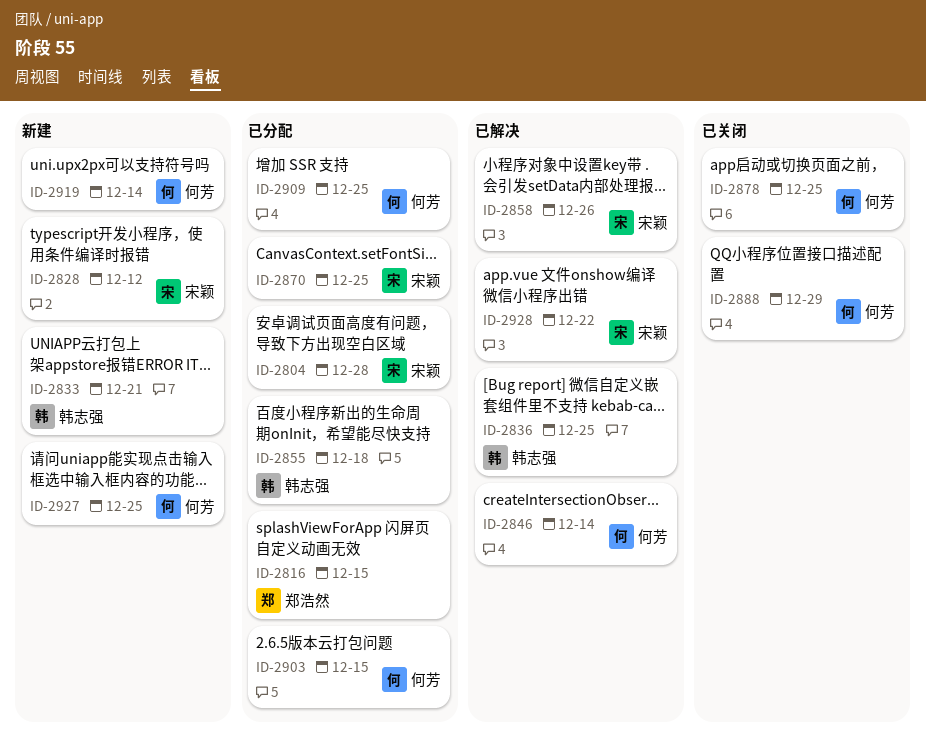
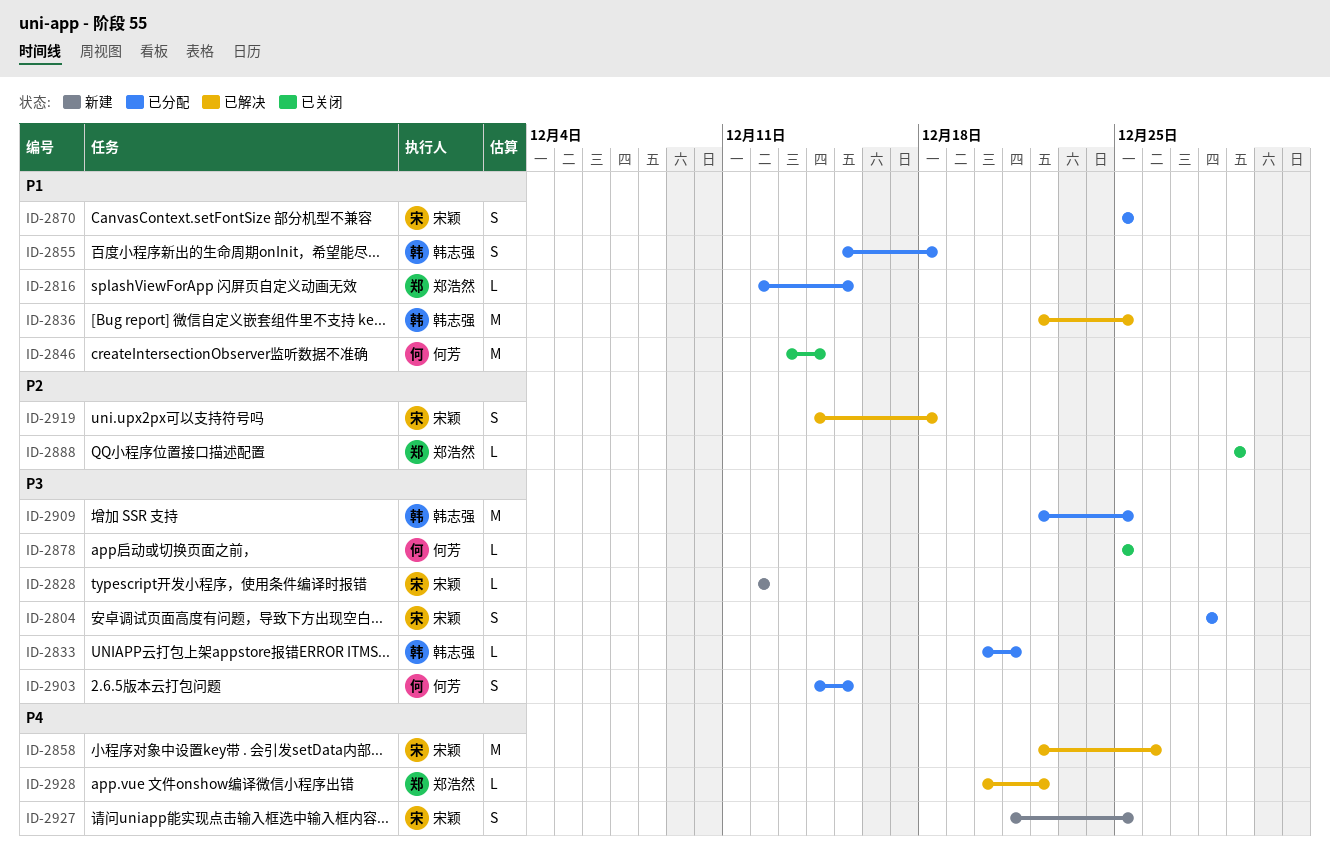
ID-2833, status: 新建 -> 已分配
ID-2846, status: 已解决 -> 已关闭
ID-2888, owner: 何芳 -> 郑浩然
ID-2909, owner: 何芳 -> 韩志强
ID-2919, status: 新建 -> 已解决
ID-2919, owner: 何芳 -> 宋颖
ID-2919, due: Dec 14 -> Dec 18
ID-2927, owner: 何芳 -> 宋颖
ID-2928, owner: 宋颖 -> 郑浩然

